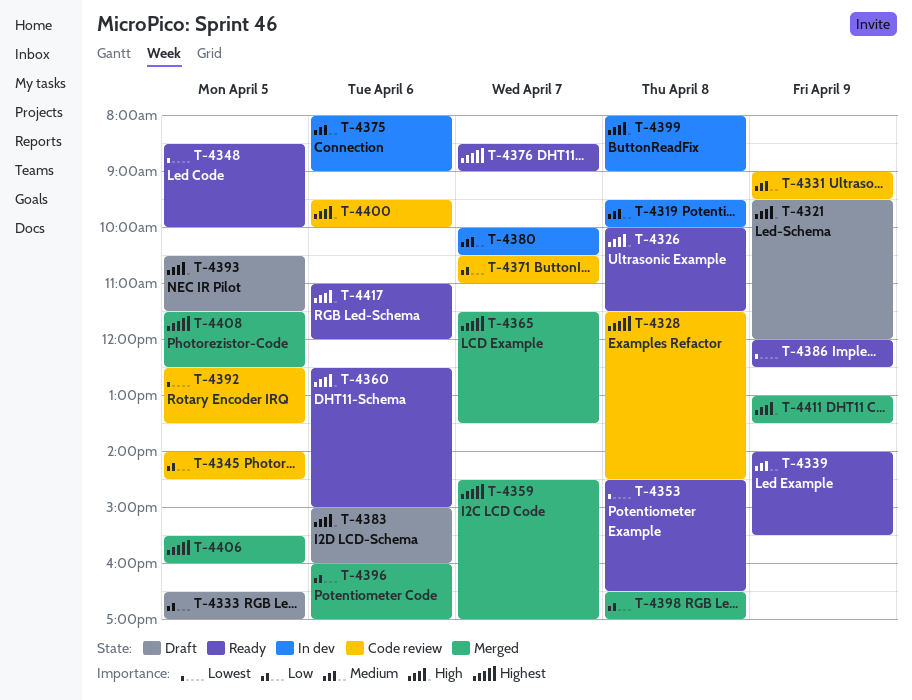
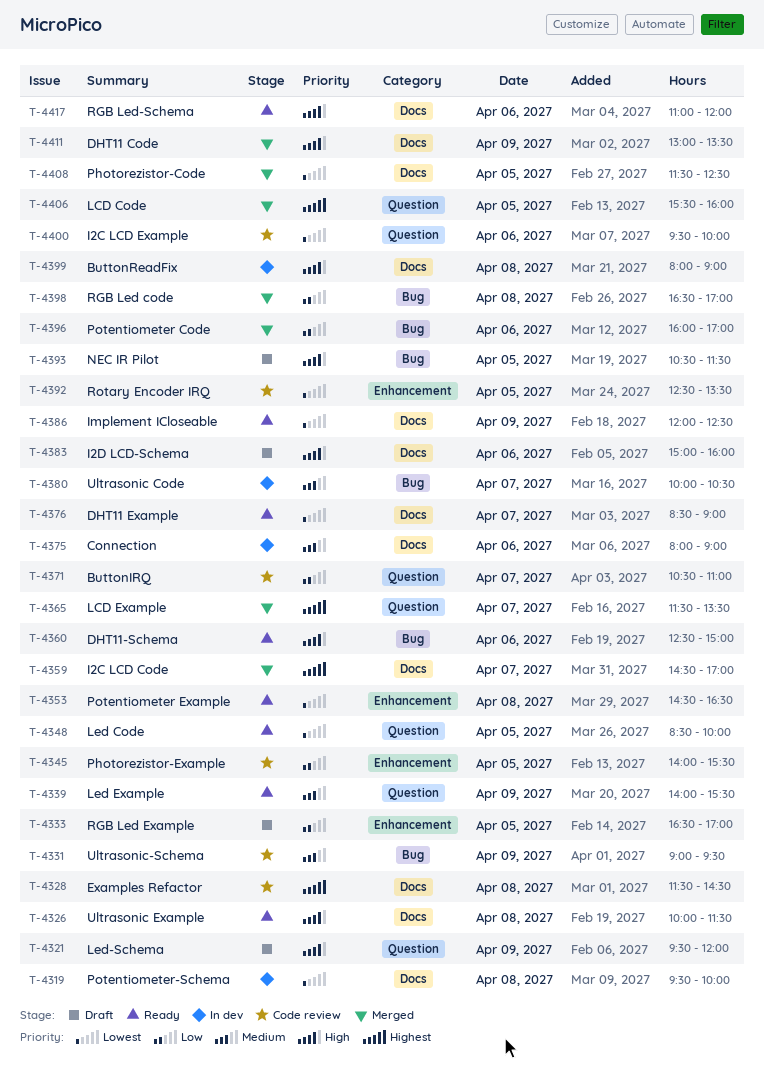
T-4319, priority: Medium -> Lowest
T-4345, ends: 14:30 -> 15:30
T-4376, priority: Highest -> Lowest
T-4400, priority: High -> Lowest
T-4408, priority: Highest -> Lowest

